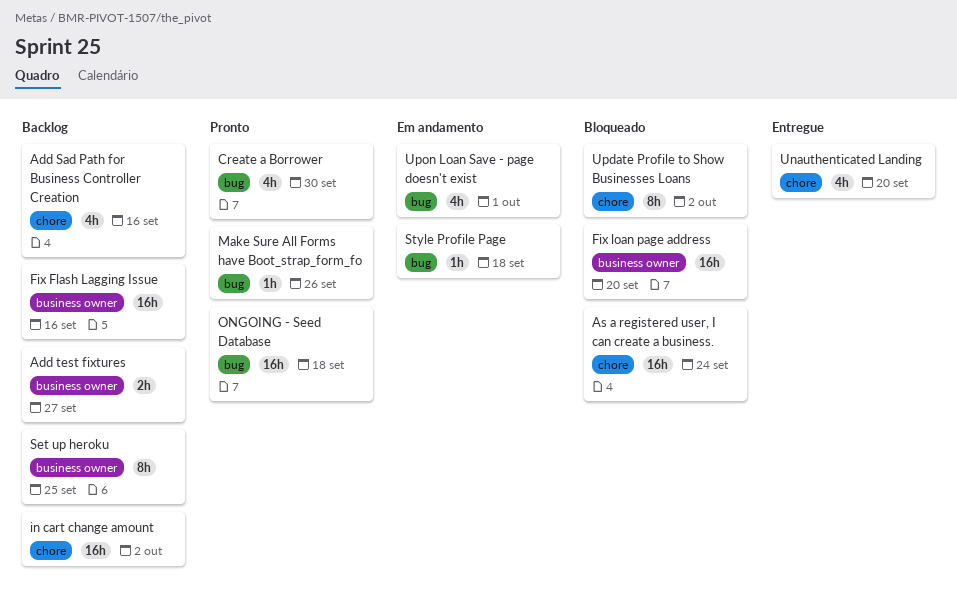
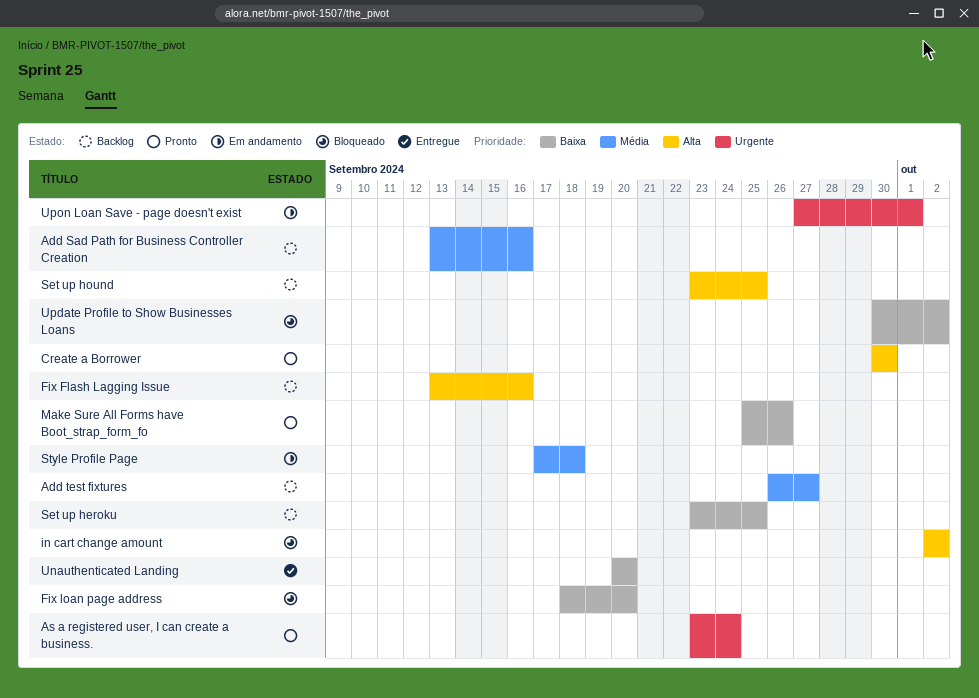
As a registered user, I can create a business., status: Bloqueado -> Pronto
in cart change amount, status: Backlog -> Bloqueado
ONGOING - Seed Database: present -> none
Set up hound: none -> present

